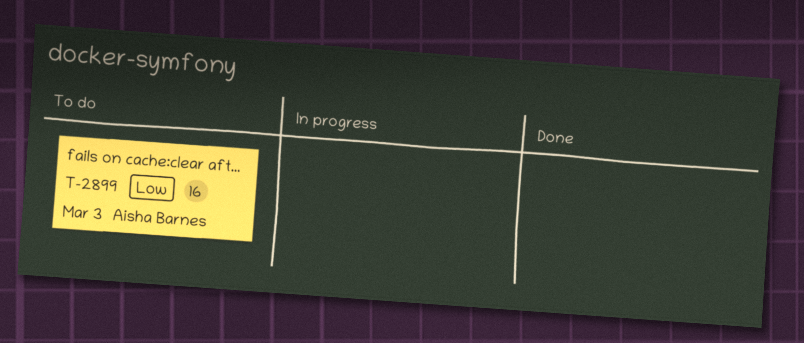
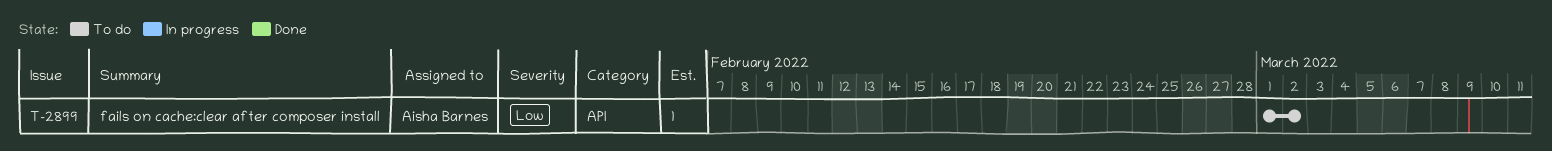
T-2899, estimate: 16 -> 1
T-2899, due: Mar 3 -> Mar 2

